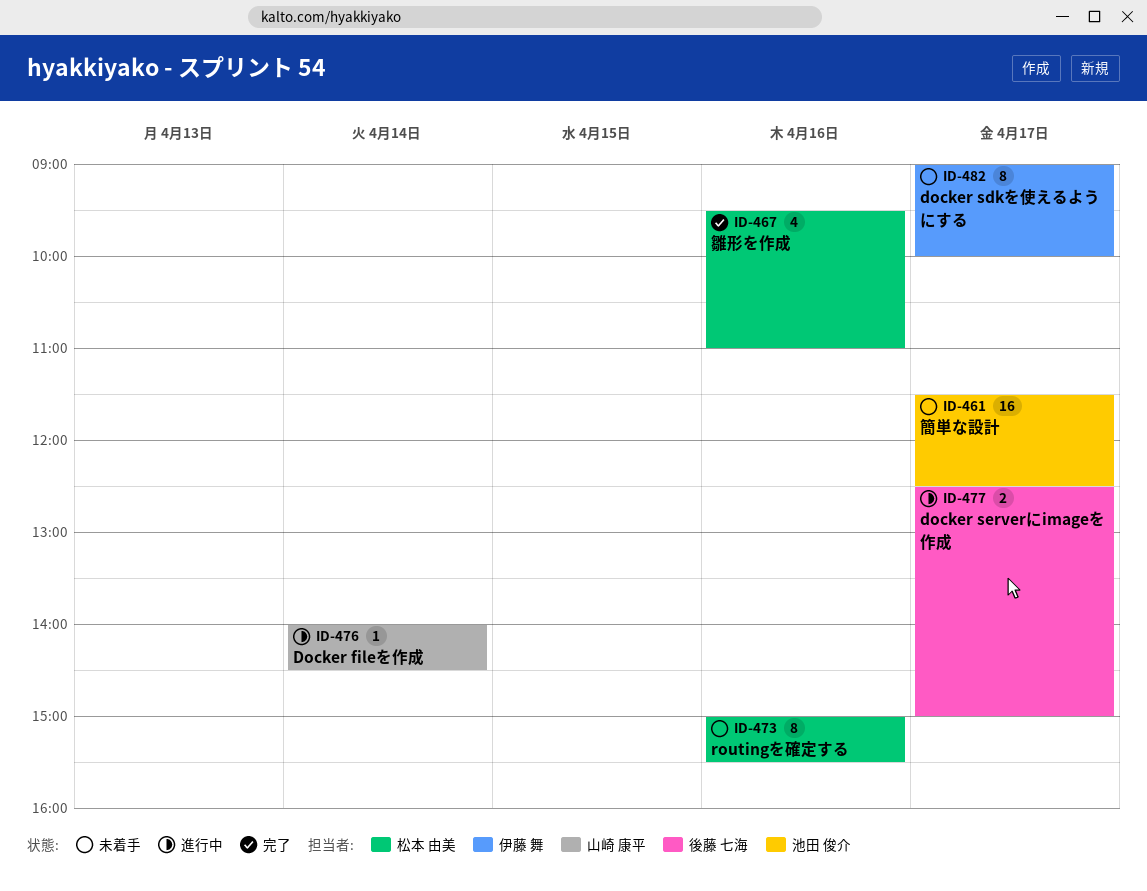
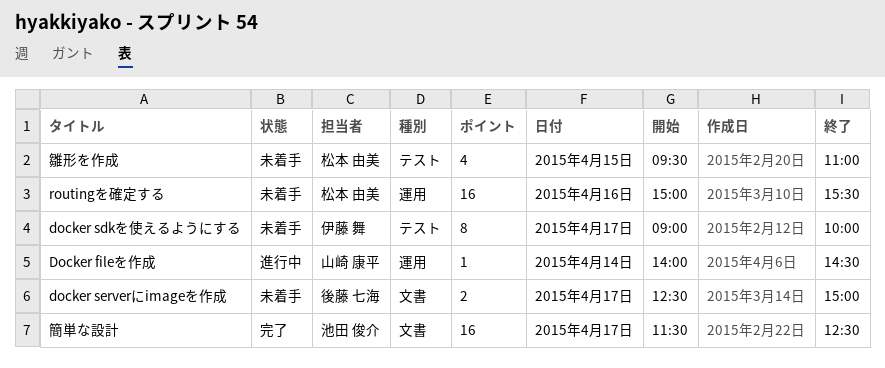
docker serverにimageを作成, status: 進行中 -> 未着手
routingを確定する, estimate: 8 -> 16
簡単な設計, status: 未着手 -> 完了
雛形を作成, status: 完了 -> 未着手
雛形を作成, day: Apr 16 -> Apr 15

